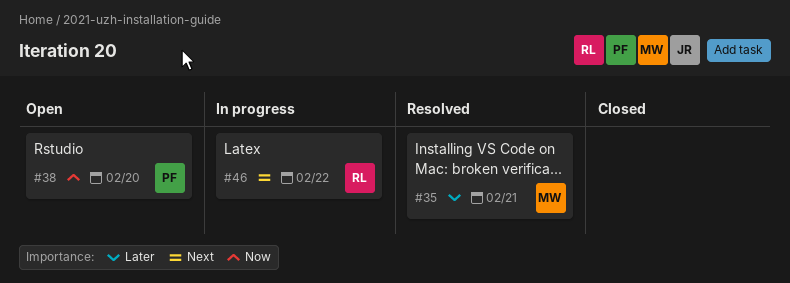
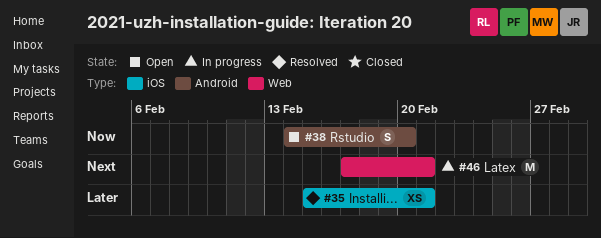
#46, due: Feb 22 -> Feb 21

